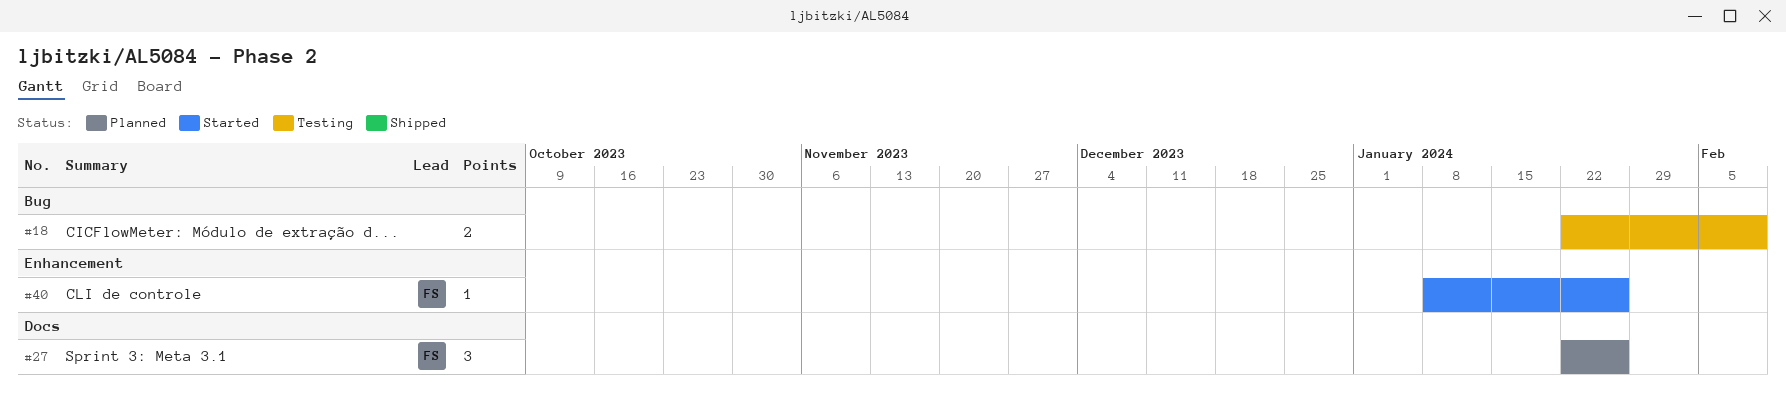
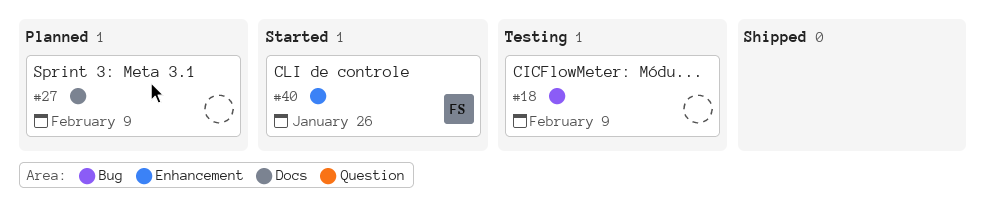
#27, owner: FS -> none
#27, due: Jan 26 -> Feb 9

